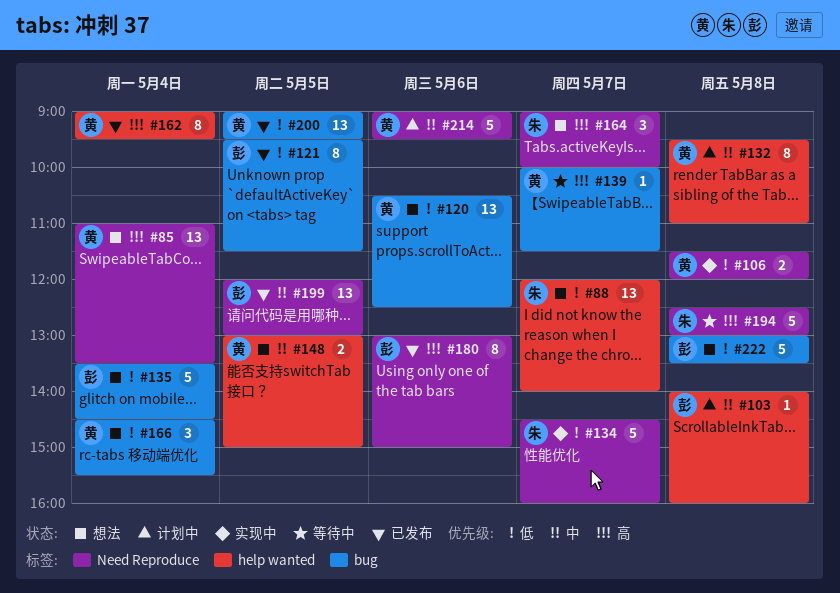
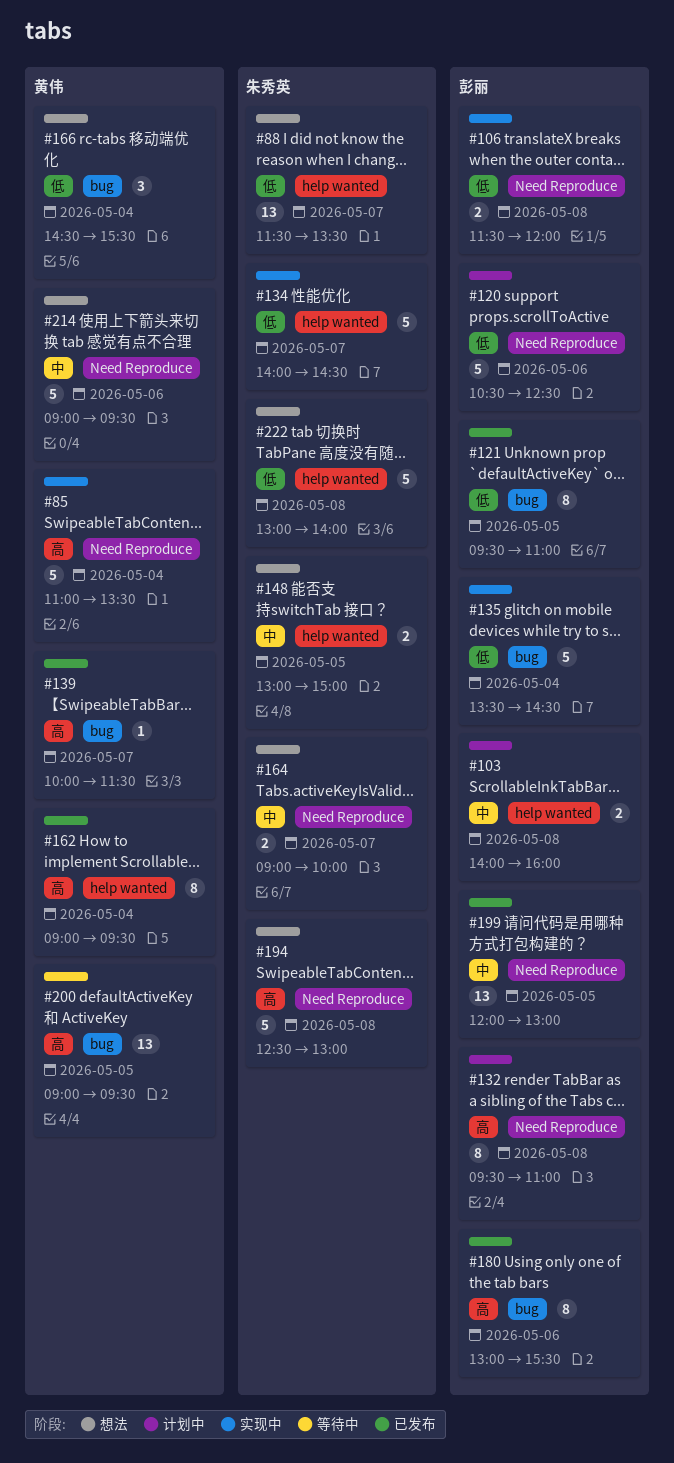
#85, status: 想法 -> 实现中
#85, estimate: 13 -> 5
#88, begins: 12:00 -> 11:30
#88, ends: 14:00 -> 13:30
#103, estimate: 1 -> 2
#106, owner: 黄伟 -> 彭丽
#120, status: 想法 -> 计划中
#120, owner: 黄伟 -> 彭丽
#120, label: bug -> Need Reproduce
#120, estimate: 13 -> 5
#121, ends: 11:30 -> 11:00
#132, owner: 黄伟 -> 彭丽
#132, priority: 中 -> 高
#132, label: help wanted -> Need Reproduce
#134, label: Need Reproduce -> help wanted
#134, begins: 14:30 -> 14:00
#134, ends: 16:00 -> 14:30
#135, status: 想法 -> 实现中
#139, status: 等待中 -> 已发布
#148, owner: 黄伟 -> 朱秀英
#164, priority: 高 -> 中
#164, estimate: 3 -> 2
#180, label: Need Reproduce -> bug
#180, ends: 15:00 -> 15:30
#194, status: 等待中 -> 想法
#200, status: 已发布 -> 等待中
#200, priority: 低 -> 高
#214, status: 计划中 -> 想法
#222, owner: 彭丽 -> 朱秀英
#222, label: bug -> help wanted
#222, ends: 13:30 -> 14:00

